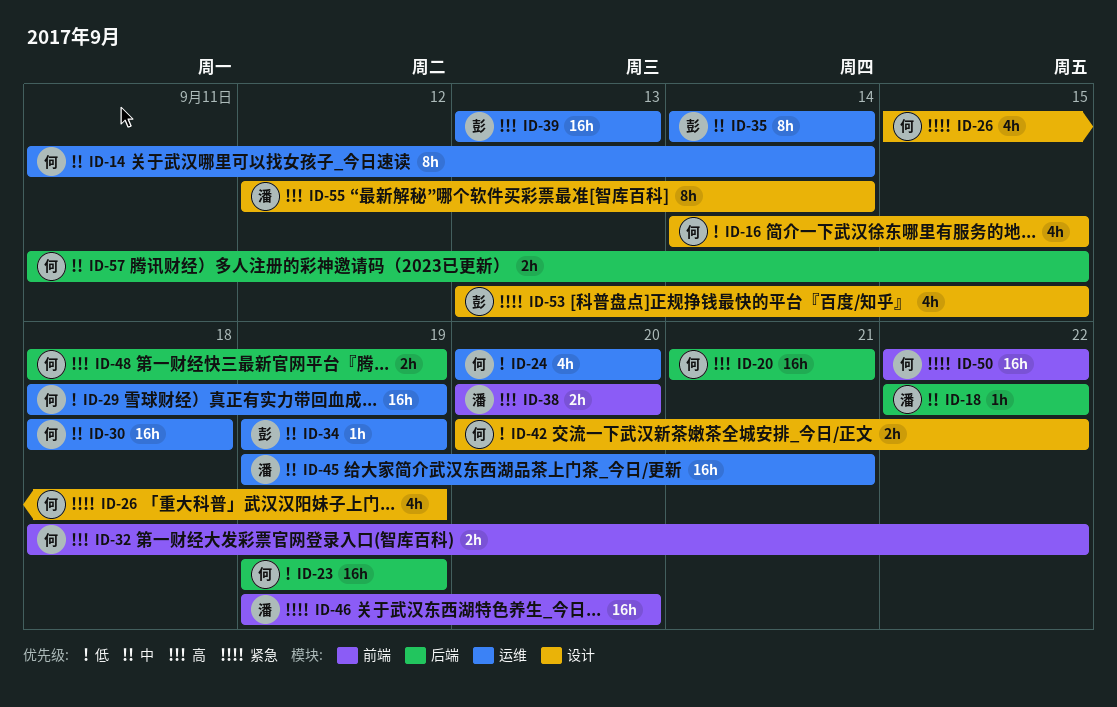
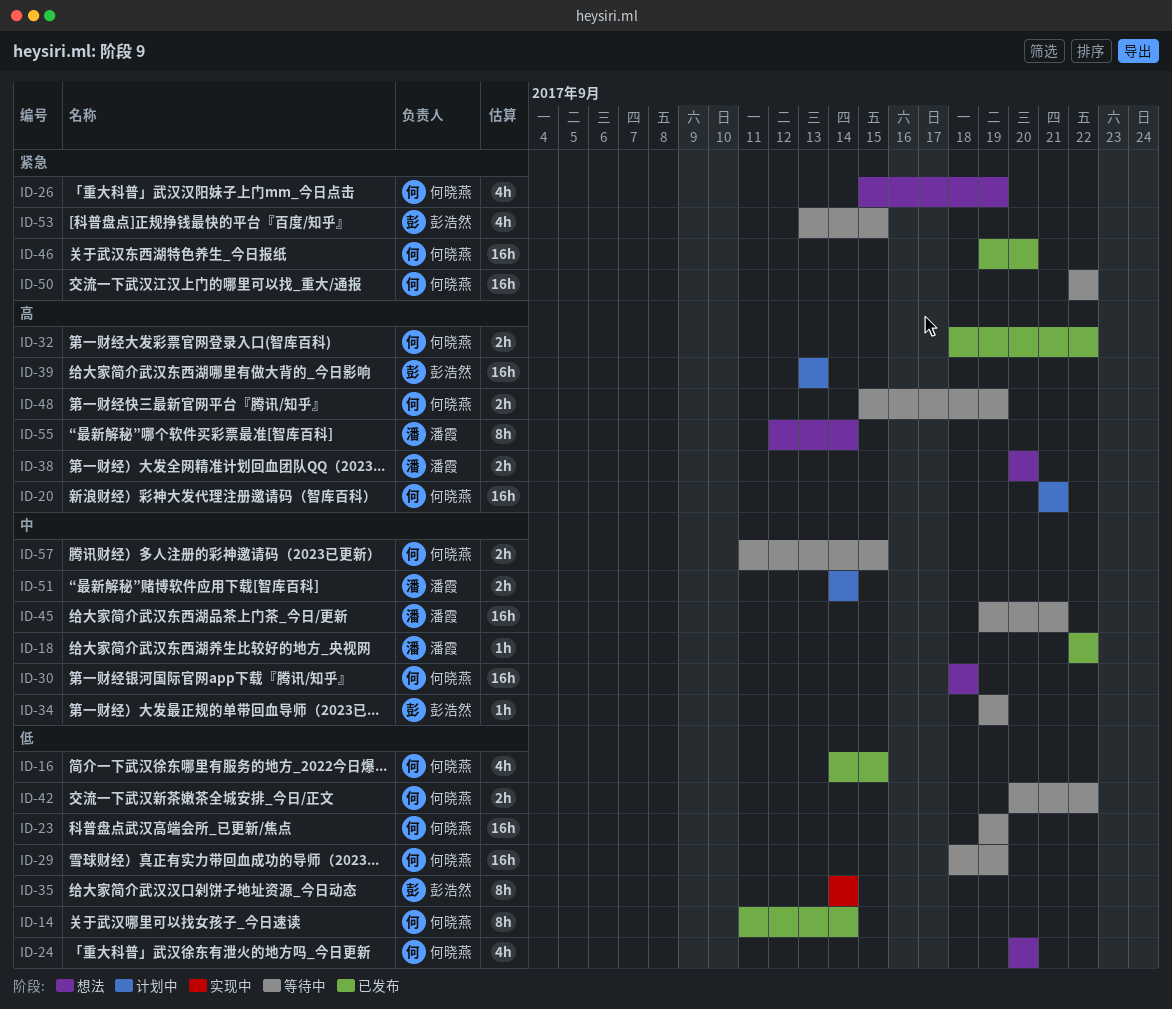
ID-14, priority: 中 -> 低
ID-35, priority: 中 -> 低
ID-46, owner: 潘霞 -> 何晓燕
ID-48, start: Sep 18 -> Sep 15
ID-51: none -> present

